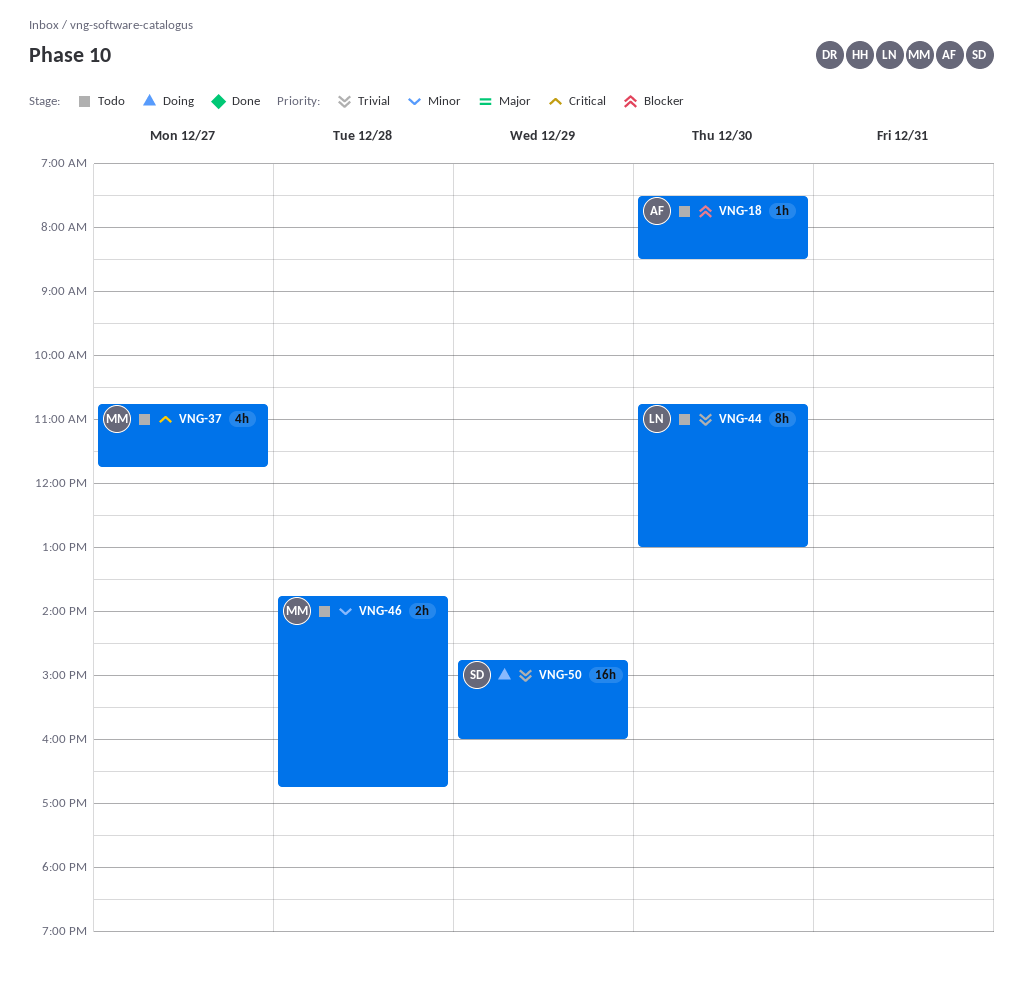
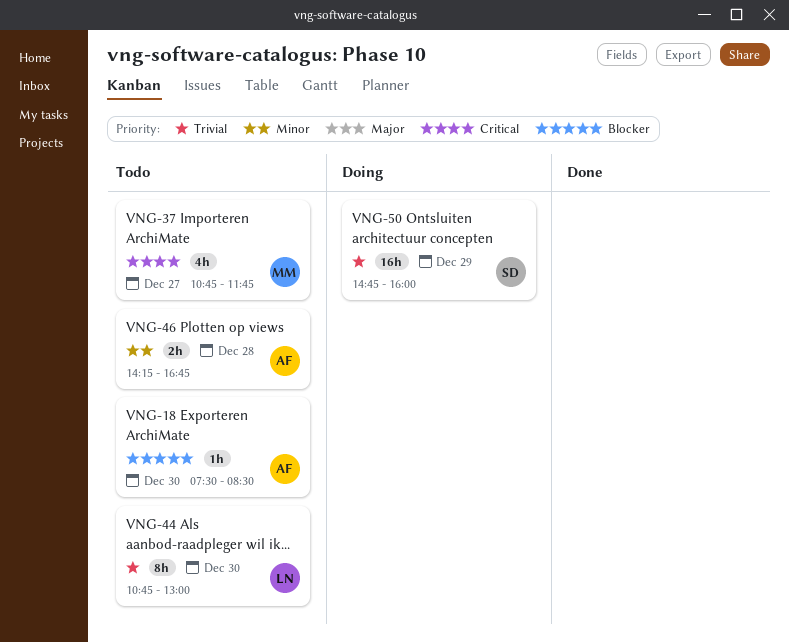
VNG-46, owner: MM -> AF
VNG-46, begins: 13:45 -> 14:15

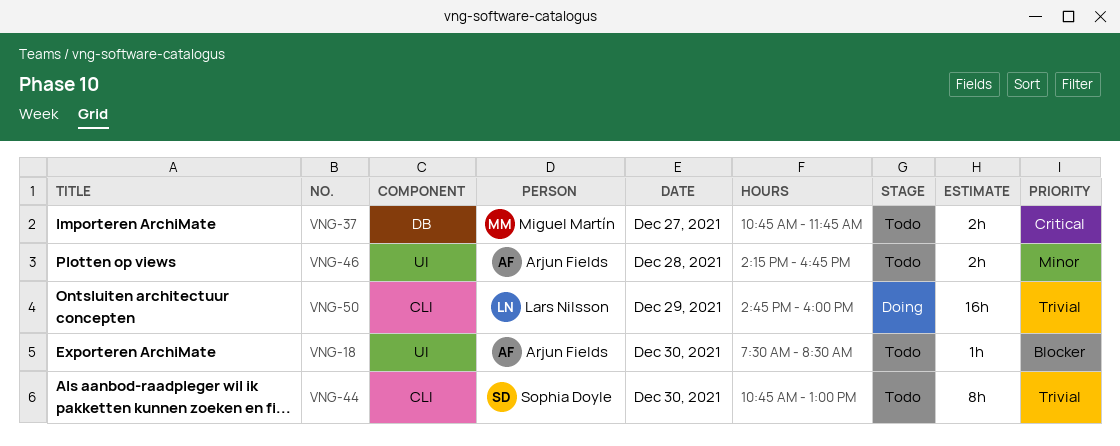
VNG-37, estimate: 4h -> 2h
VNG-44, owner: Lars Nilsson -> Sophia Doyle
VNG-50, owner: Sophia Doyle -> Lars Nilsson

